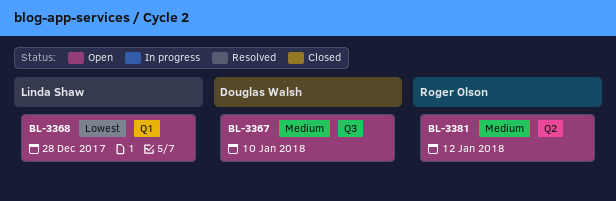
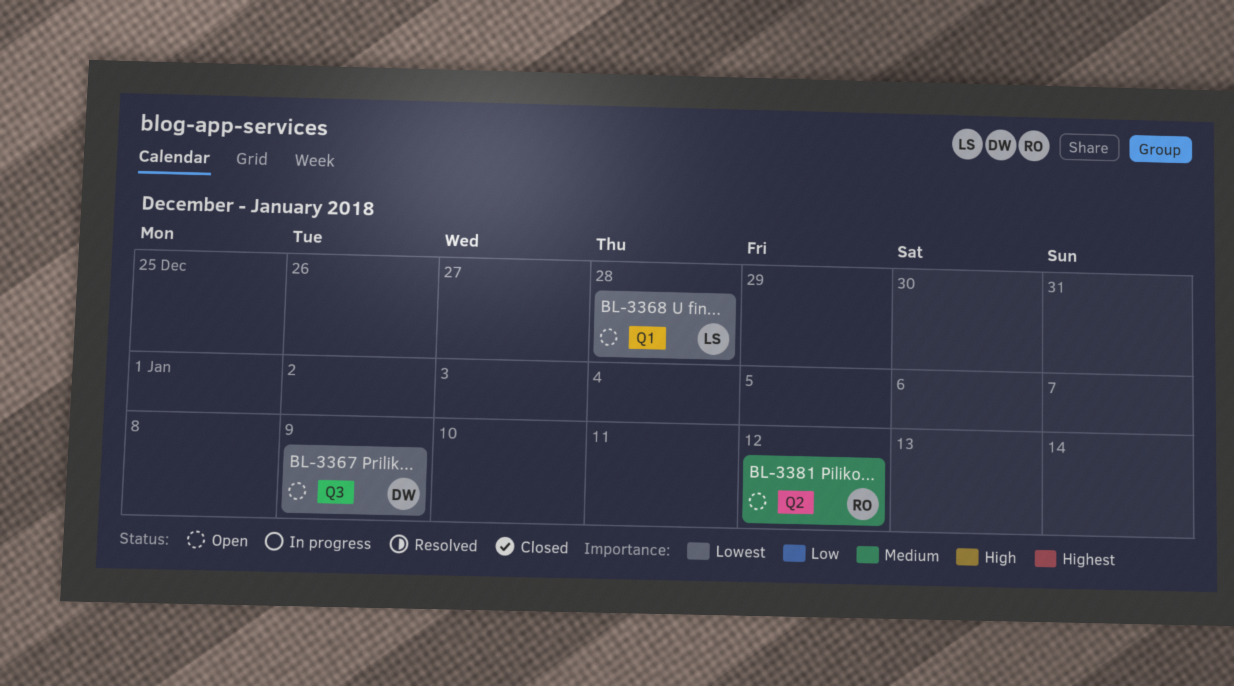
BL-3367, priority: Medium -> Lowest
BL-3367, due: Jan 10 -> Jan 9

